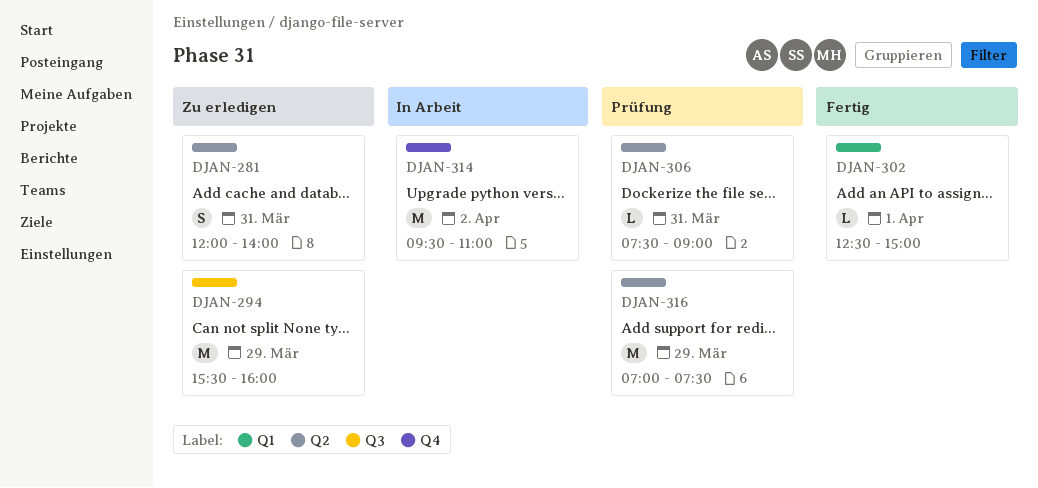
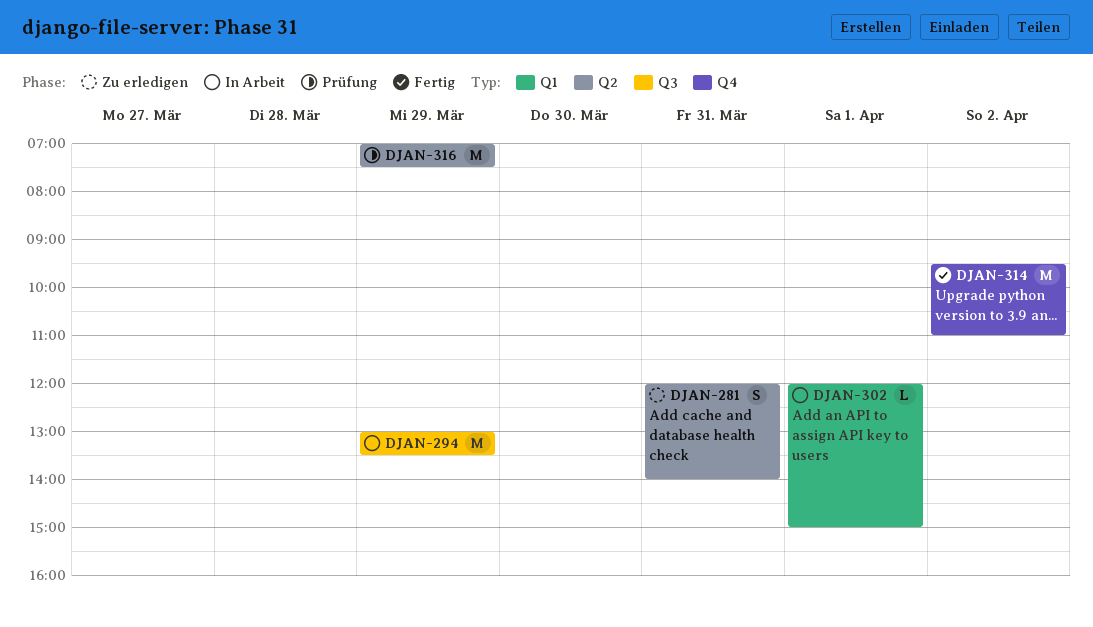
DJAN-294, status: Zu erledigen -> In Arbeit
DJAN-294, begins: 15:30 -> 13:00
DJAN-294, ends: 16:00 -> 13:30
DJAN-302, status: Fertig -> In Arbeit
DJAN-302, begins: 12:30 -> 12:00
DJAN-306: present -> none
DJAN-314, status: In Arbeit -> Fertig

